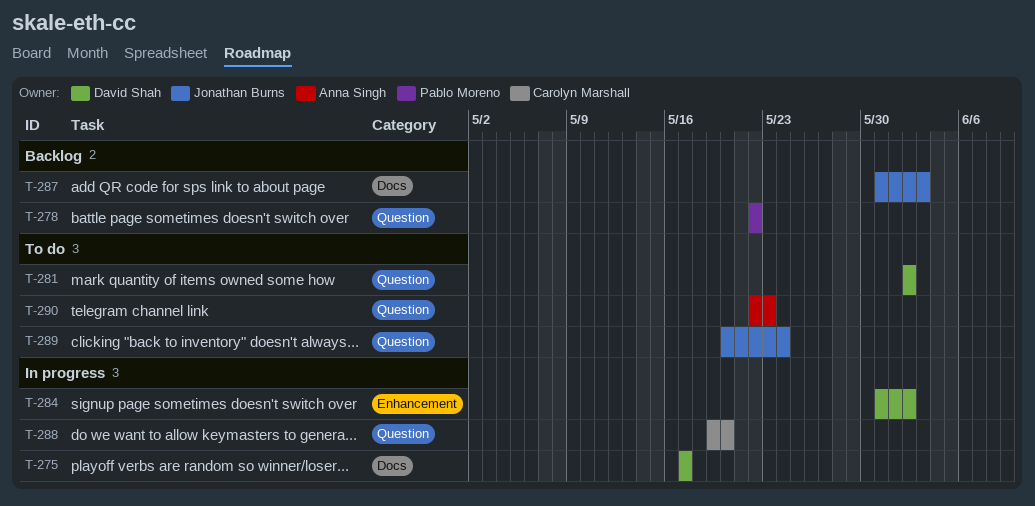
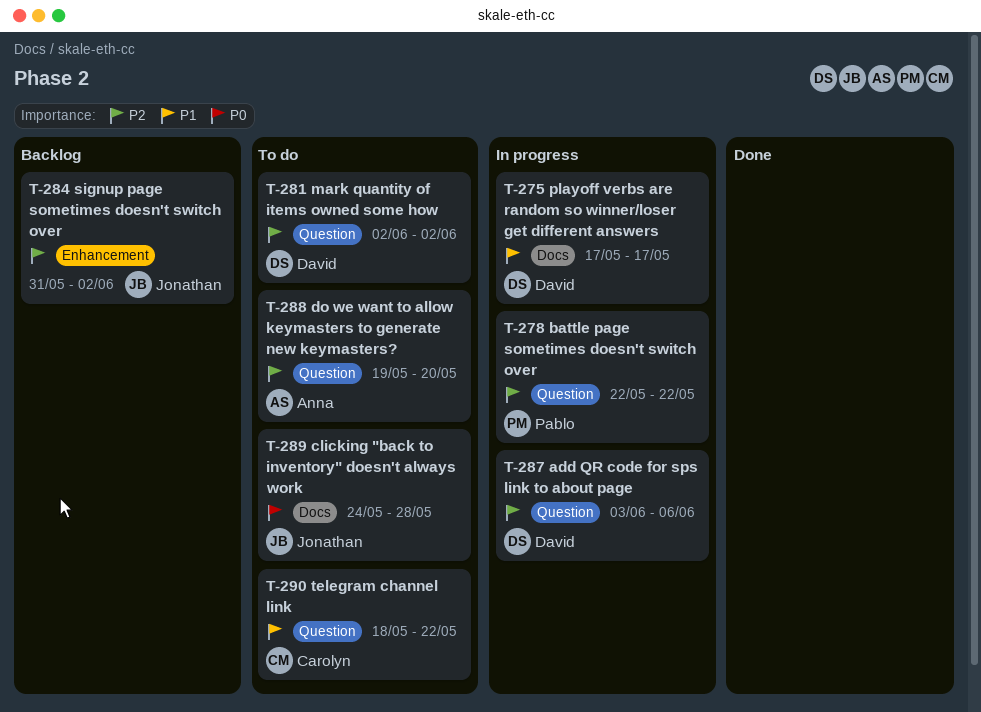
T-278, status: Backlog -> In progress
T-284, status: In progress -> Backlog
T-284, owner: David Shah -> Jonathan Burns
T-287, status: Backlog -> In progress
T-287, owner: Jonathan Burns -> David Shah
T-287, label: Docs -> Question
T-287, start: May 31 -> Jun 3
T-287, due: Jun 3 -> Jun 6
T-288, status: In progress -> To do
T-288, owner: Carolyn Marshall -> Anna Singh
T-289, label: Question -> Docs
T-289, start: May 20 -> May 24
T-289, due: May 24 -> May 28
T-290, owner: Anna Singh -> Carolyn Marshall
T-290, start: May 22 -> May 18
T-290, due: May 23 -> May 22

